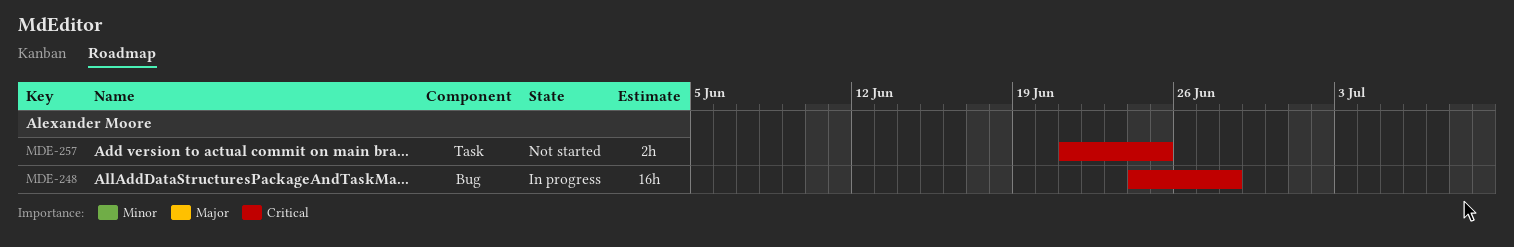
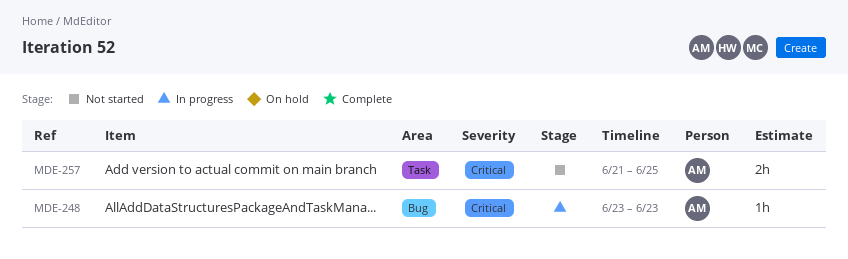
MDE-248, estimate: 16h -> 1h
MDE-248, start: Jun 24 -> Jun 23
MDE-248, due: Jun 28 -> Jun 23

